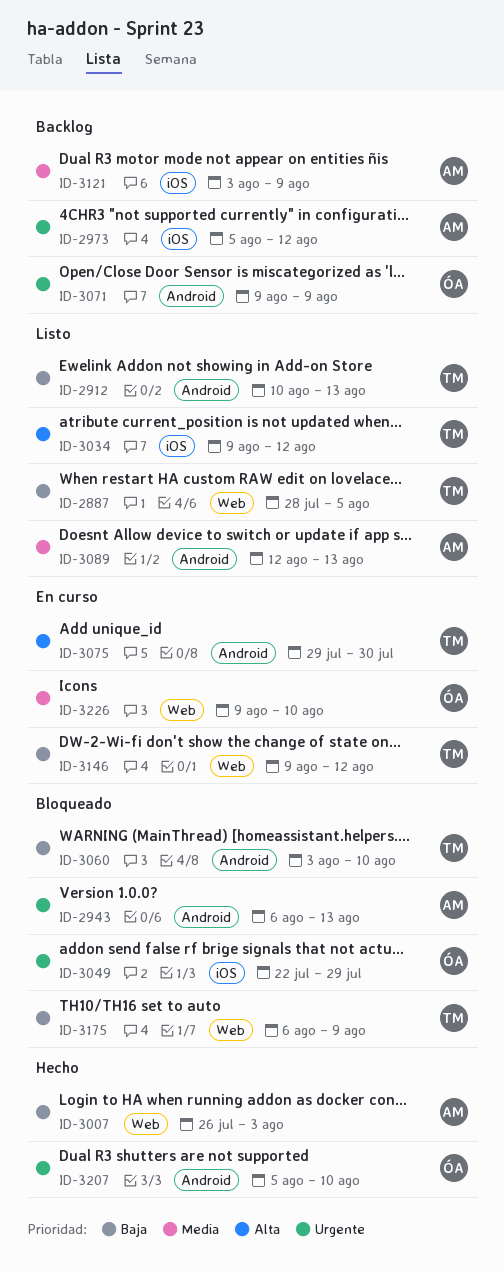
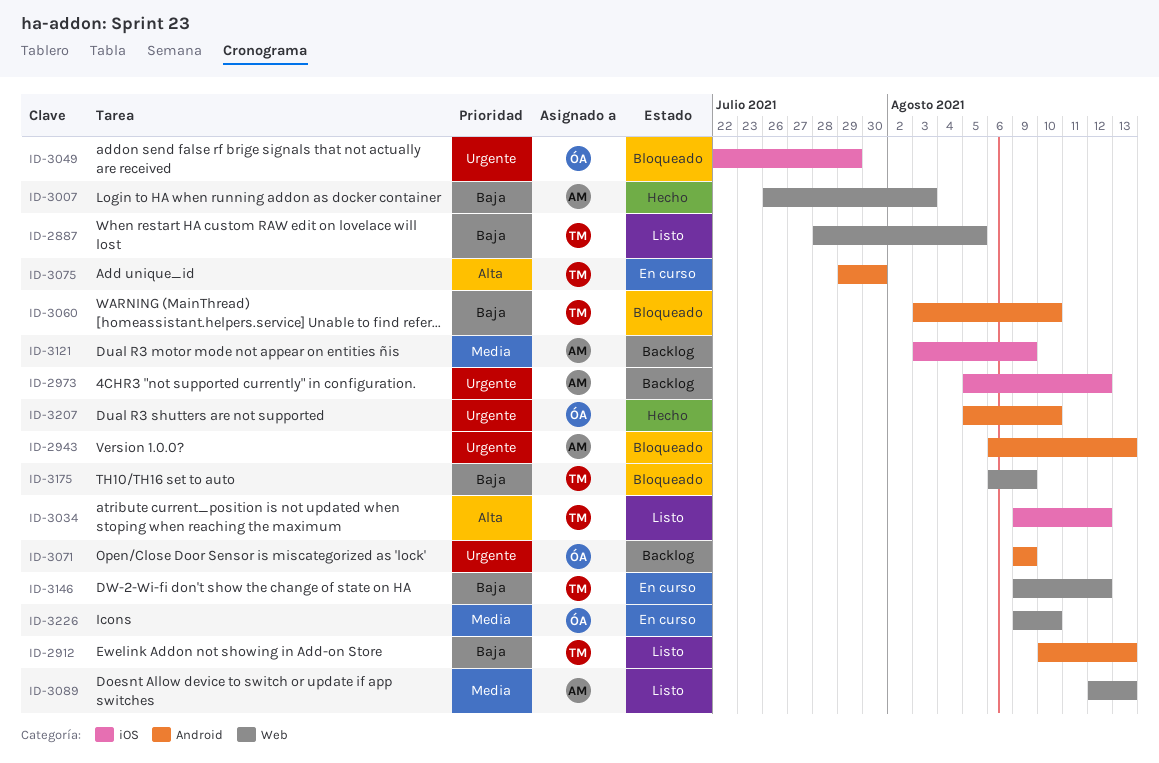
ID-3089, label: Android -> Web

